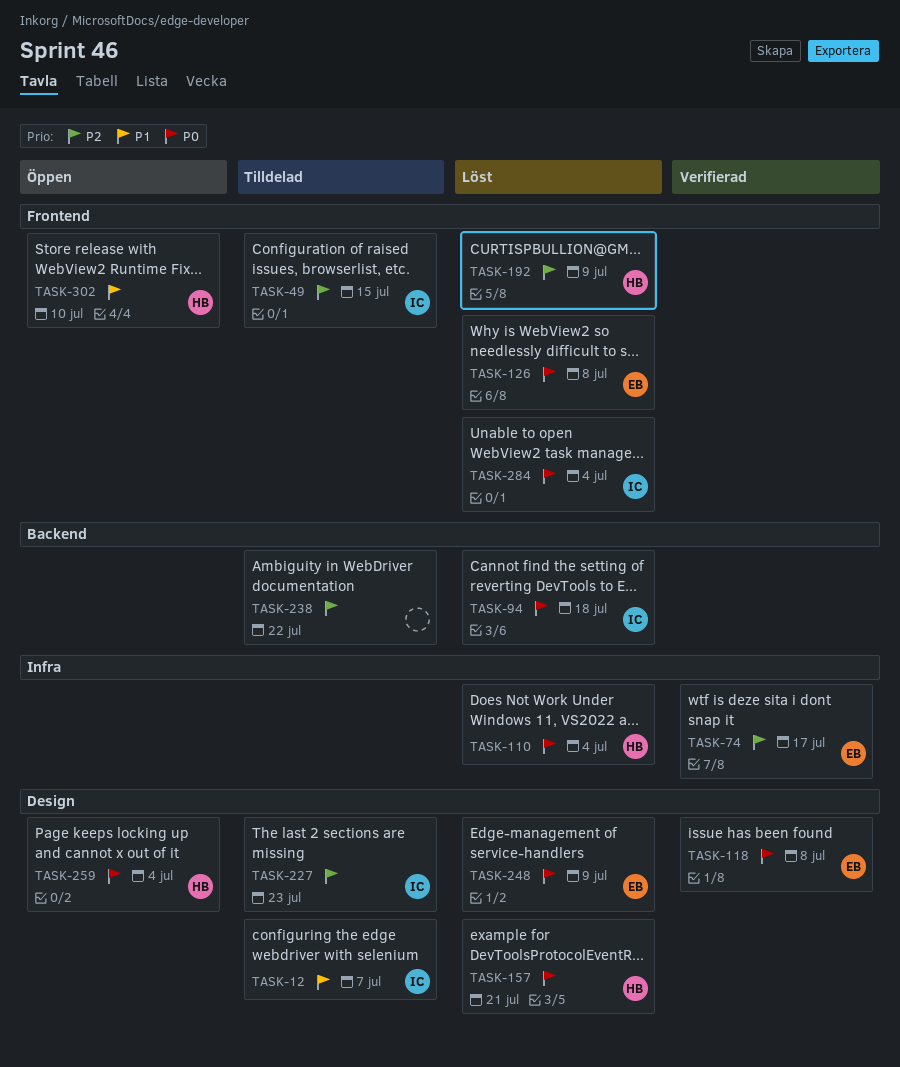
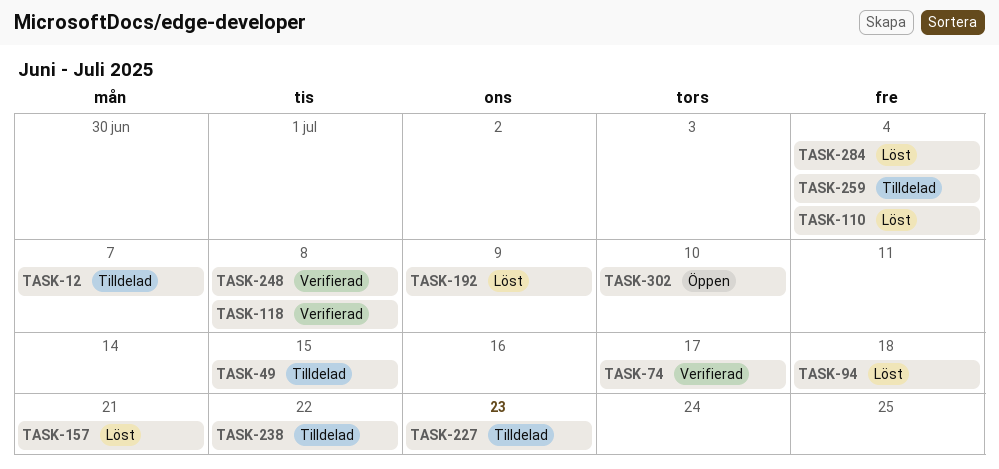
TASK-126: present -> none
TASK-248, status: Löst -> Verifierad
TASK-248, due: Jul 9 -> Jul 8
TASK-259, status: Öppen -> Tilldelad

